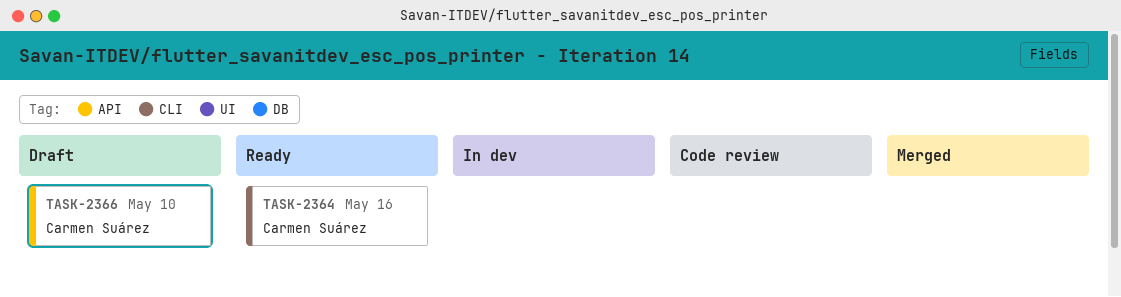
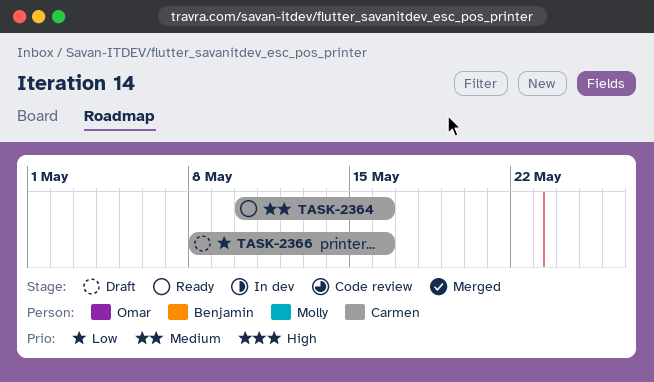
TASK-2366, due: May 10 -> May 16

